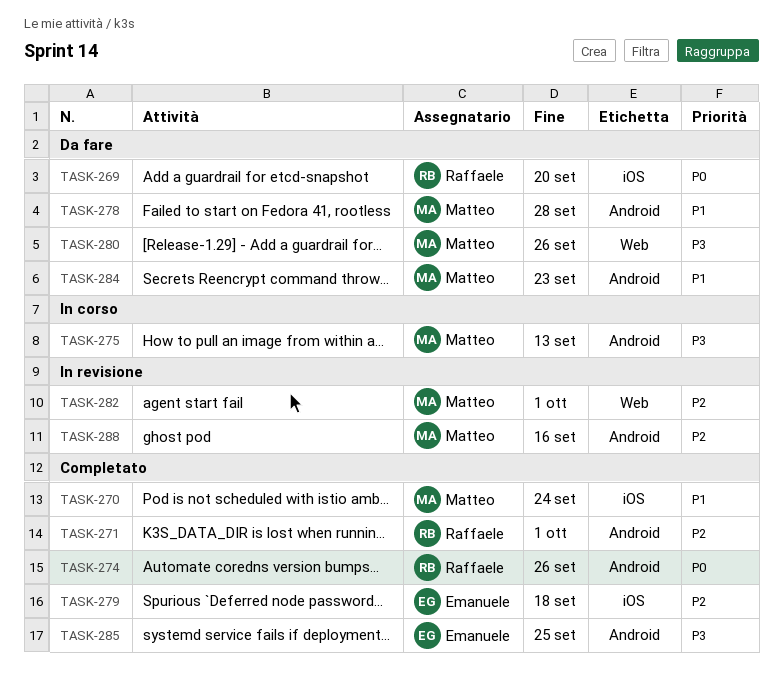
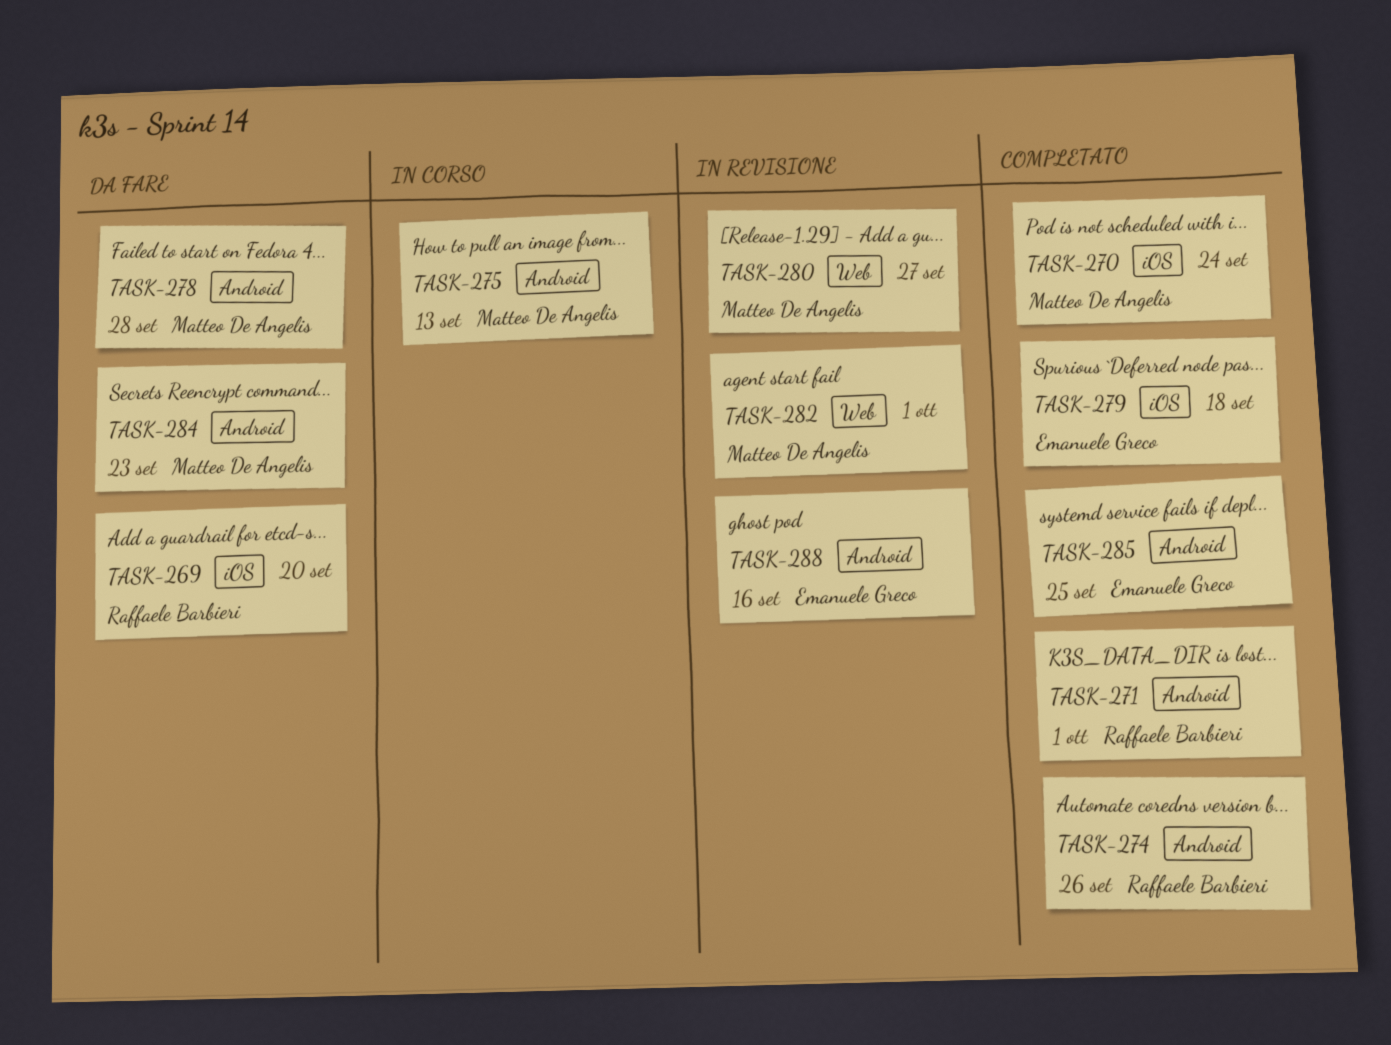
TASK-280, status: Da fare -> In revisione
TASK-280, due: Sep 26 -> Sep 27
TASK-288, owner: Matteo De Angelis -> Emanuele Greco

